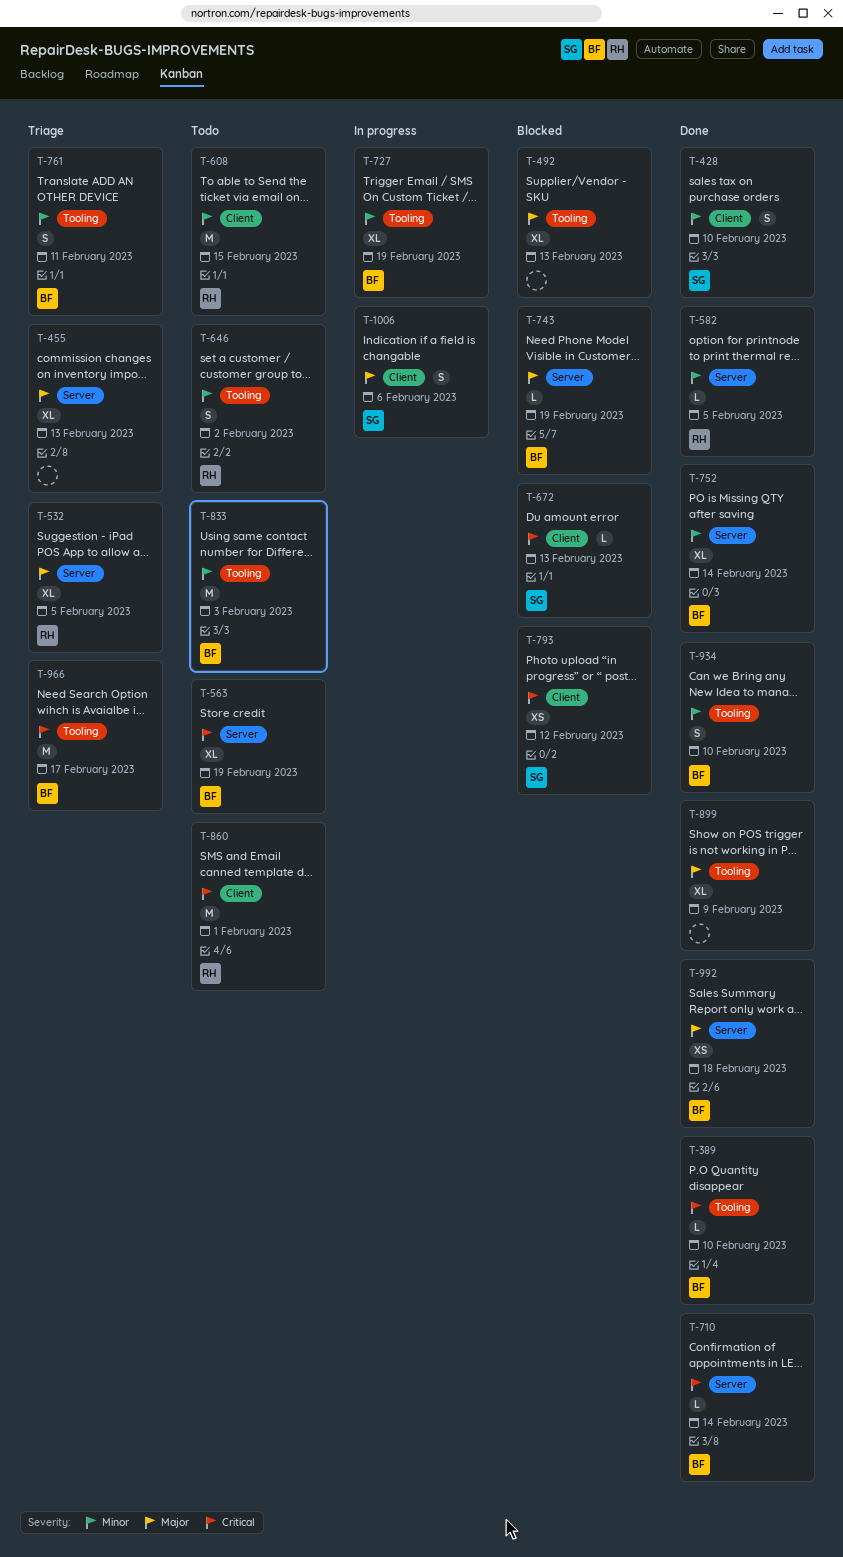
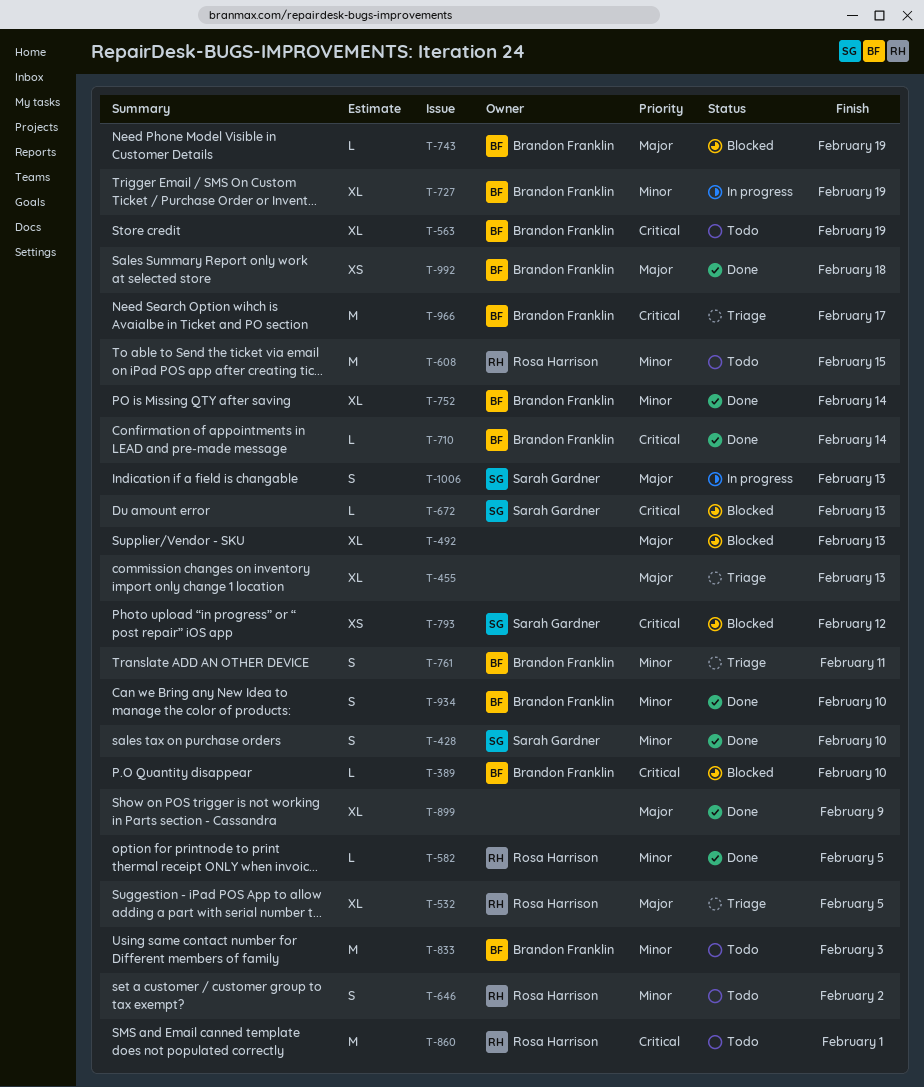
T-389, status: Done -> Blocked
T-1006, due: Feb 6 -> Feb 13

